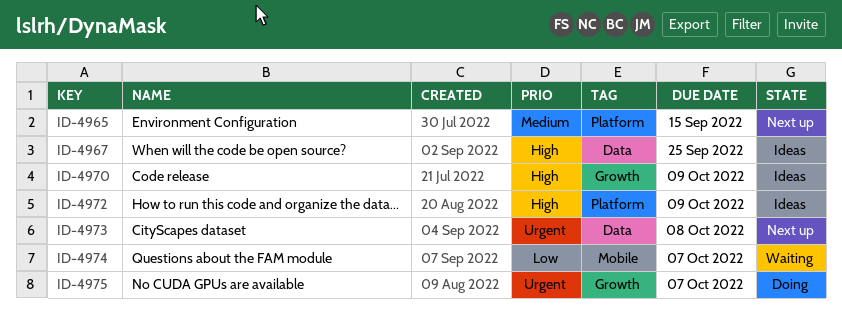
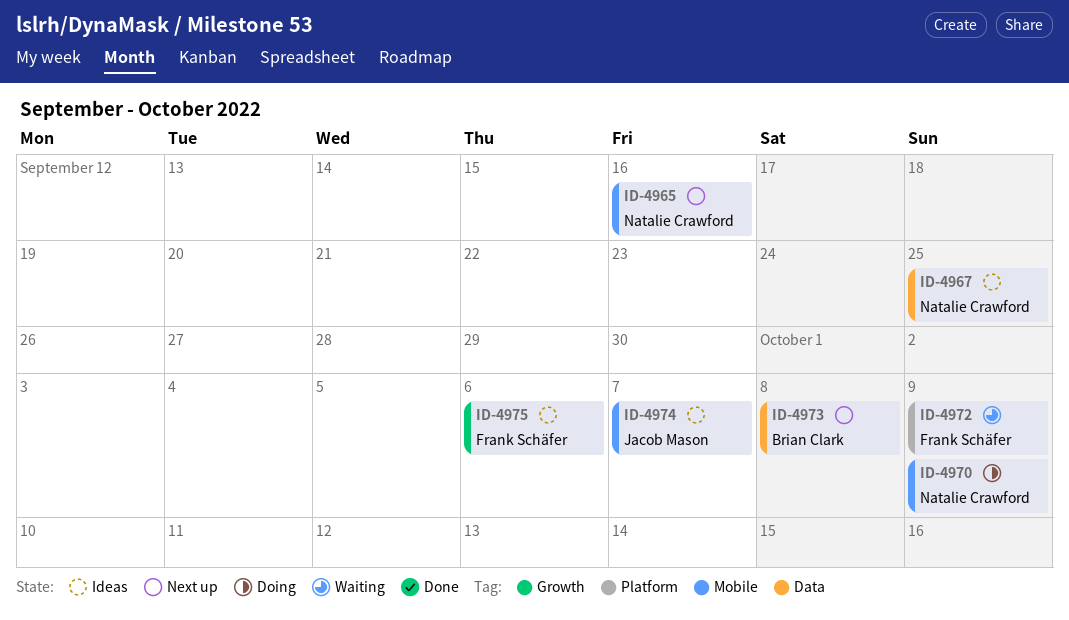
ID-4965, label: Platform -> Mobile
ID-4965, due: Sep 15 -> Sep 16
ID-4970, status: Ideas -> Doing
ID-4970, label: Growth -> Mobile
ID-4972, status: Ideas -> Waiting
ID-4974, status: Waiting -> Ideas
ID-4975, status: Doing -> Ideas
ID-4975, due: Oct 7 -> Oct 6

